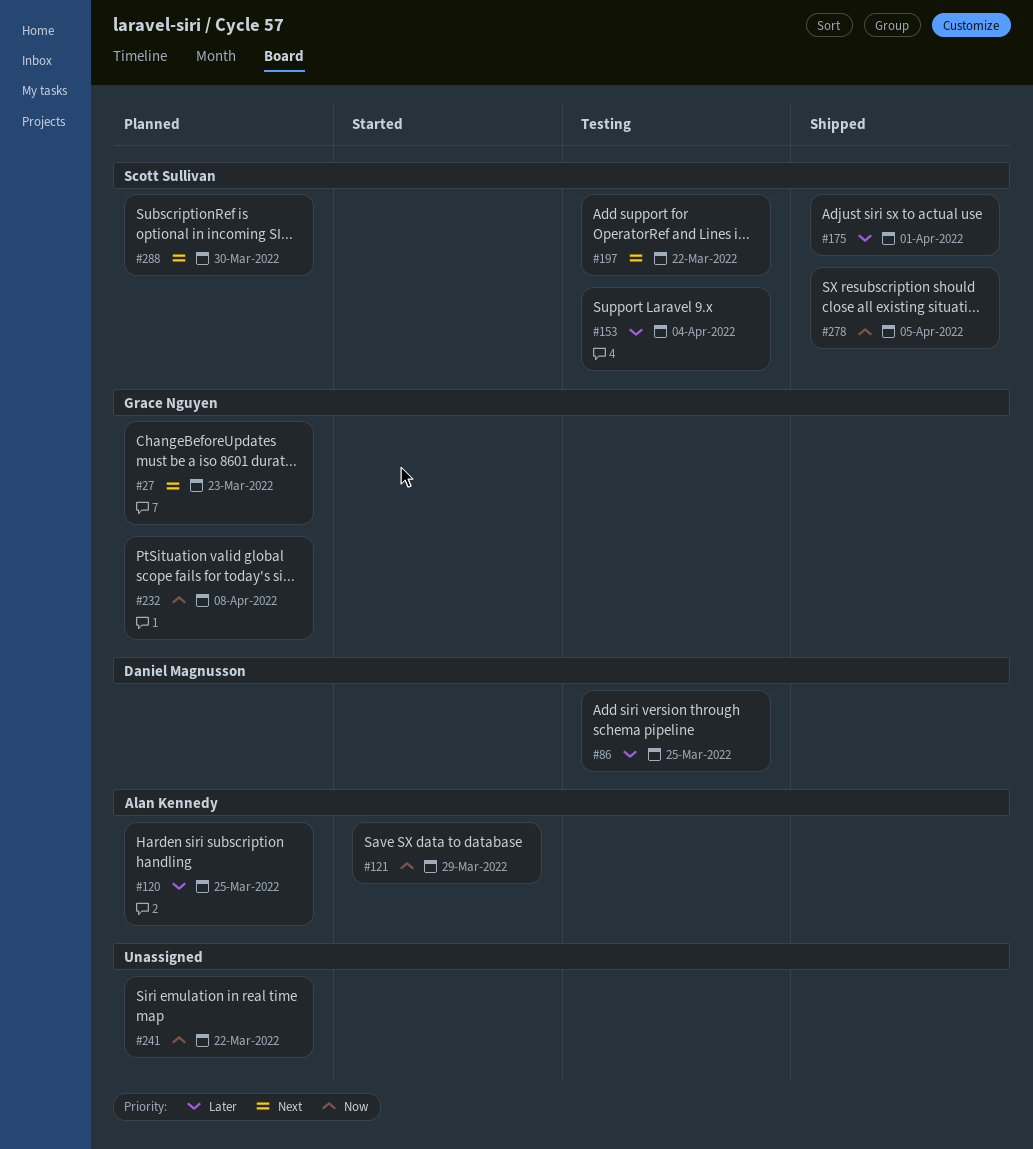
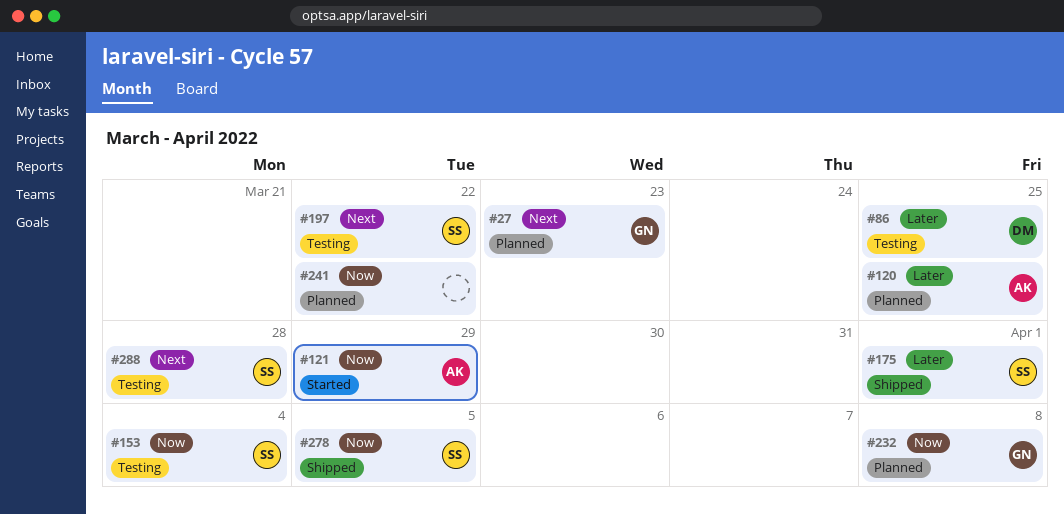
#153, priority: Later -> Now
#288, status: Planned -> Testing
#288, due: Mar 30 -> Mar 28

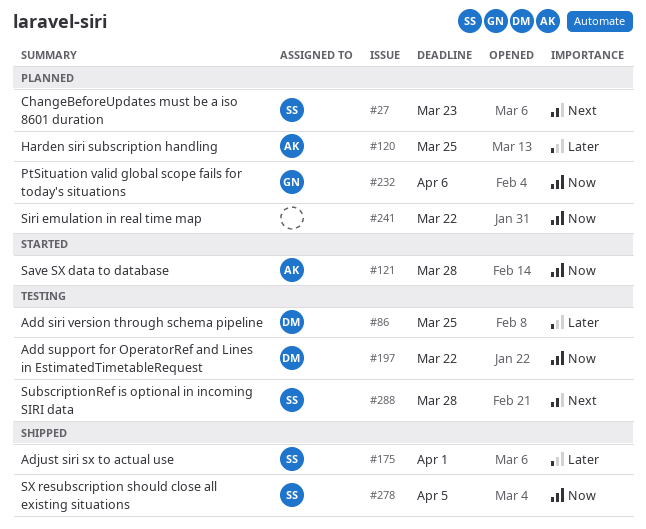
#27, owner: GN -> SS
#121, due: Mar 29 -> Mar 28
#153: present -> none
#197, owner: SS -> DM
#197, priority: Next -> Now
#232, due: Apr 8 -> Apr 6

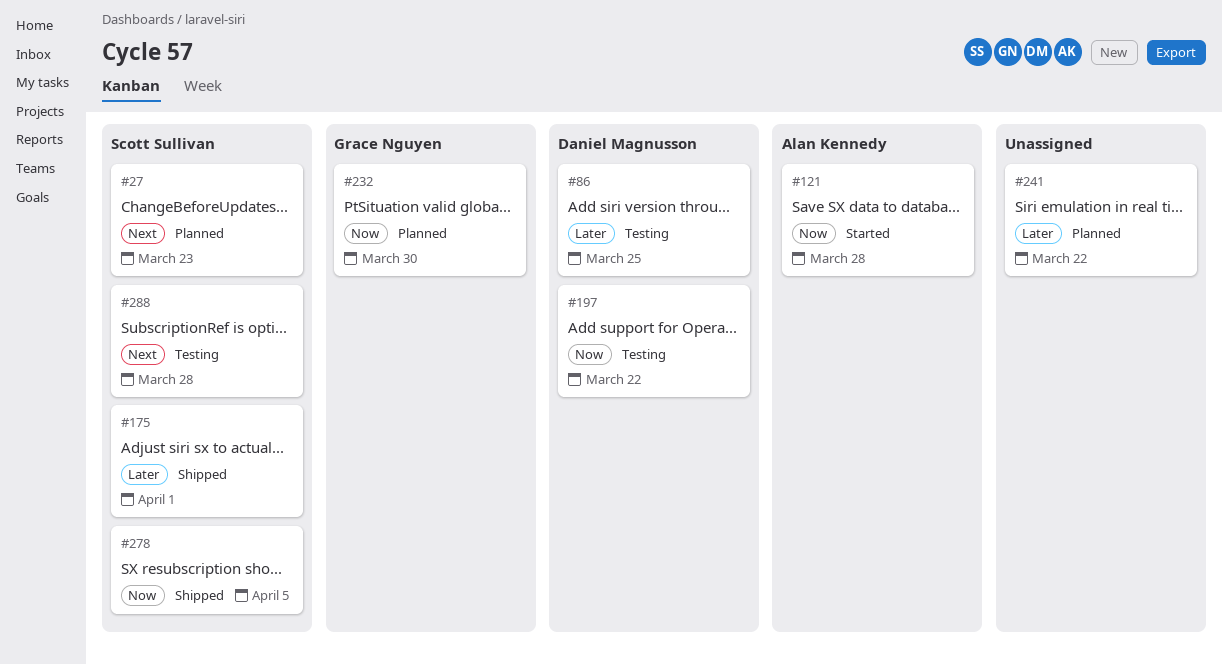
#120: present -> none
#232, due: Apr 6 -> Mar 30
#241, priority: Now -> Later

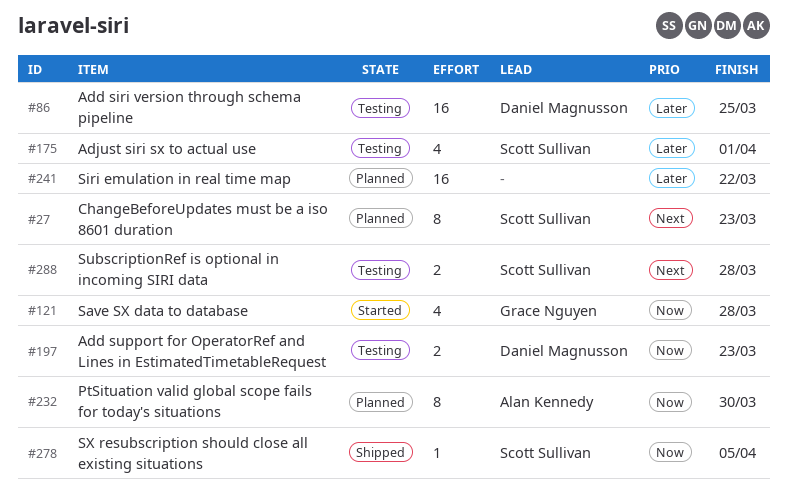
#121, owner: Alan Kennedy -> Grace Nguyen
#175, status: Shipped -> Testing
#197, due: Mar 22 -> Mar 23
#232, owner: Grace Nguyen -> Alan Kennedy

